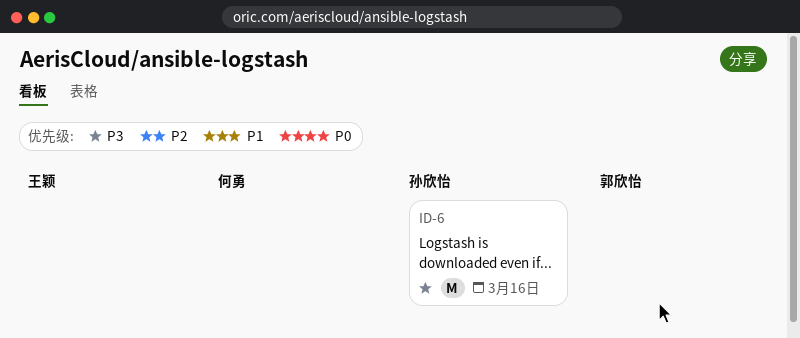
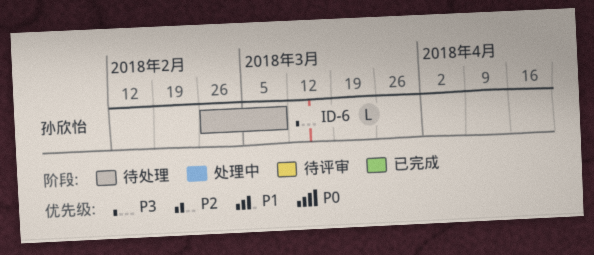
ID-6, estimate: M -> L
ID-6, due: Mar 16 -> Mar 9

